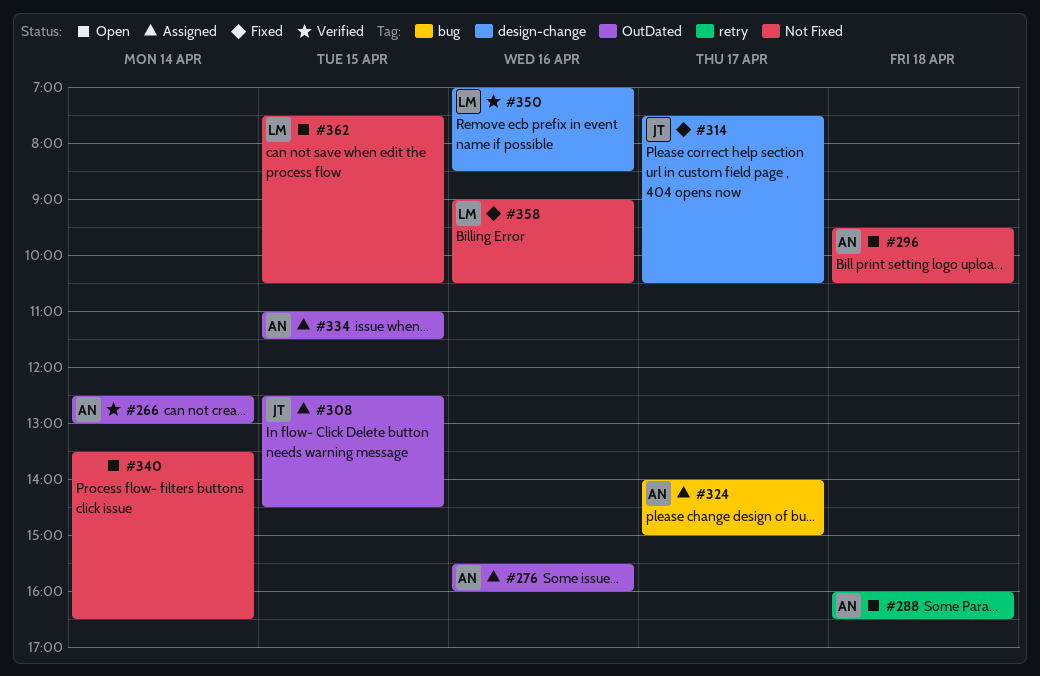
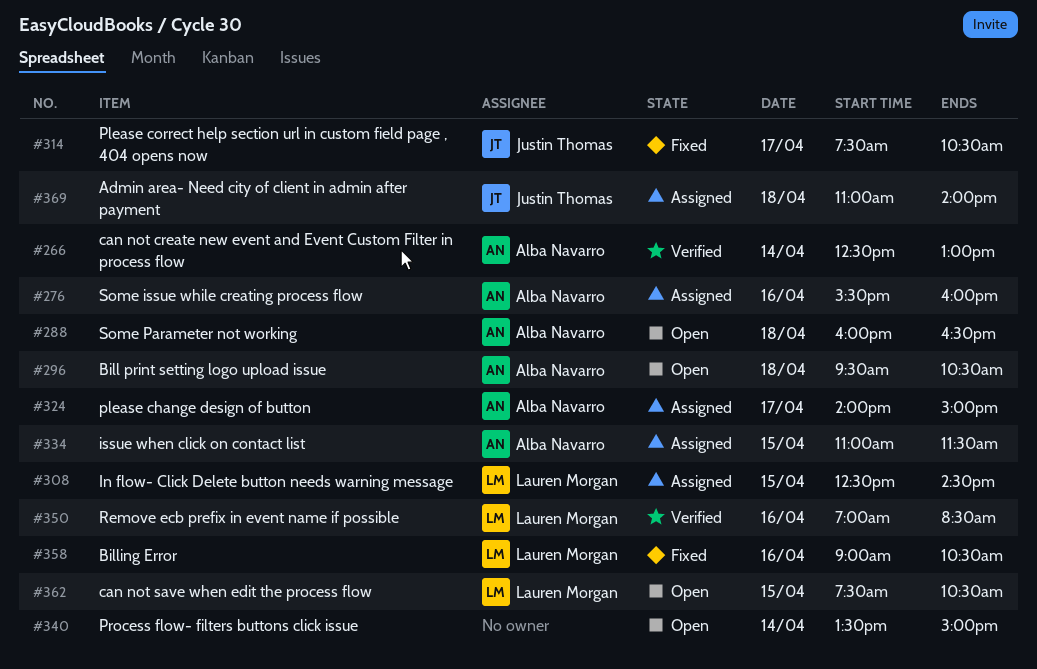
#308, owner: Justin Thomas -> Lauren Morgan
#340, ends: 16:30 -> 15:00
#369: none -> present

